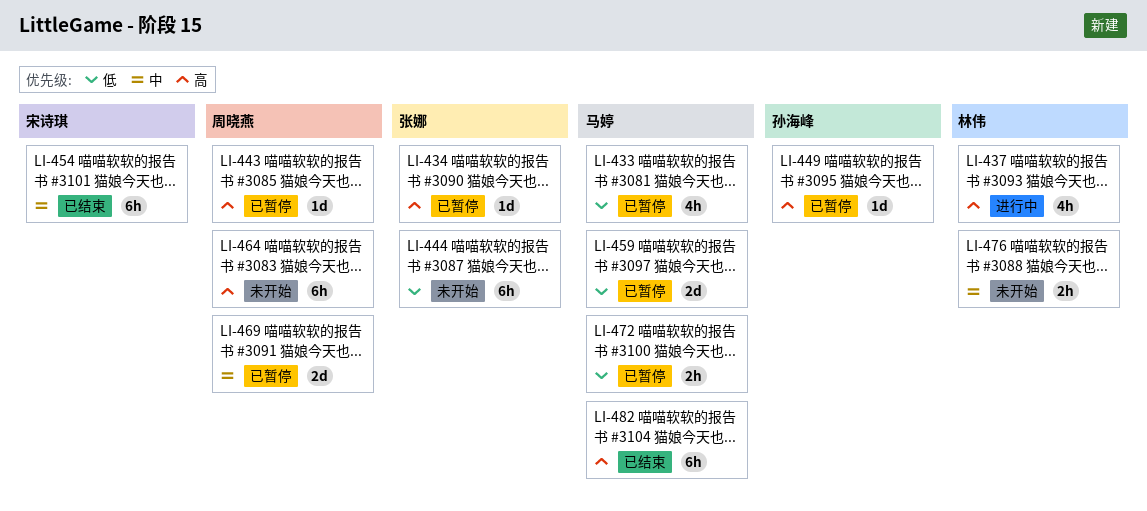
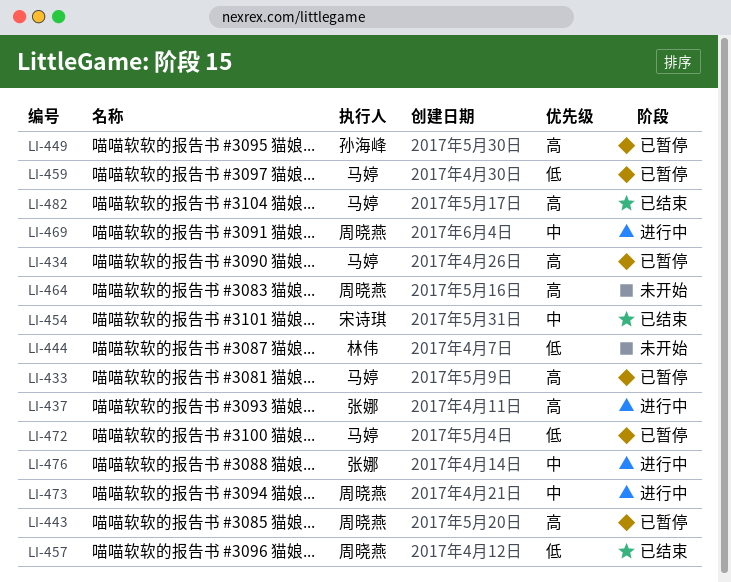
LI-433, priority: 低 -> 高
LI-434, owner: 张娜 -> 马婷
LI-437, owner: 林伟 -> 张娜
LI-444, owner: 张娜 -> 林伟
LI-457: none -> present
LI-469, status: 已暂停 -> 进行中
LI-473: none -> present
LI-476, status: 未开始 -> 进行中
LI-476, owner: 林伟 -> 张娜

